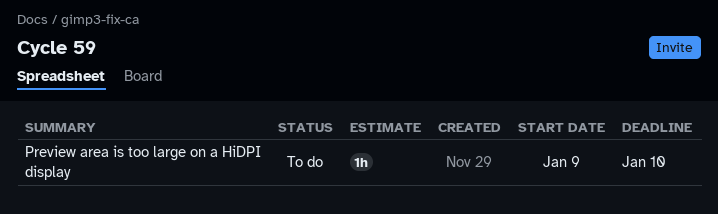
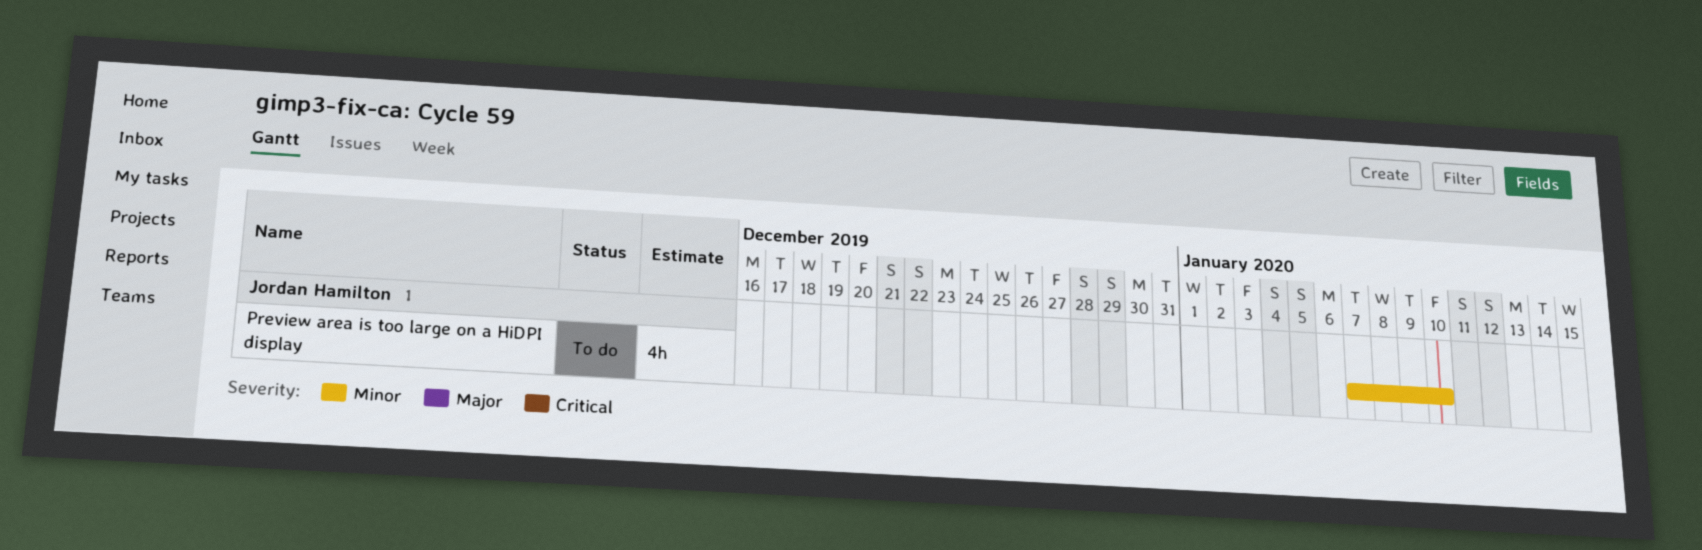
Preview area is too large on a HiDPI display, estimate: 1h -> 4h
Preview area is too large on a HiDPI display, start: Jan 9 -> Jan 7

